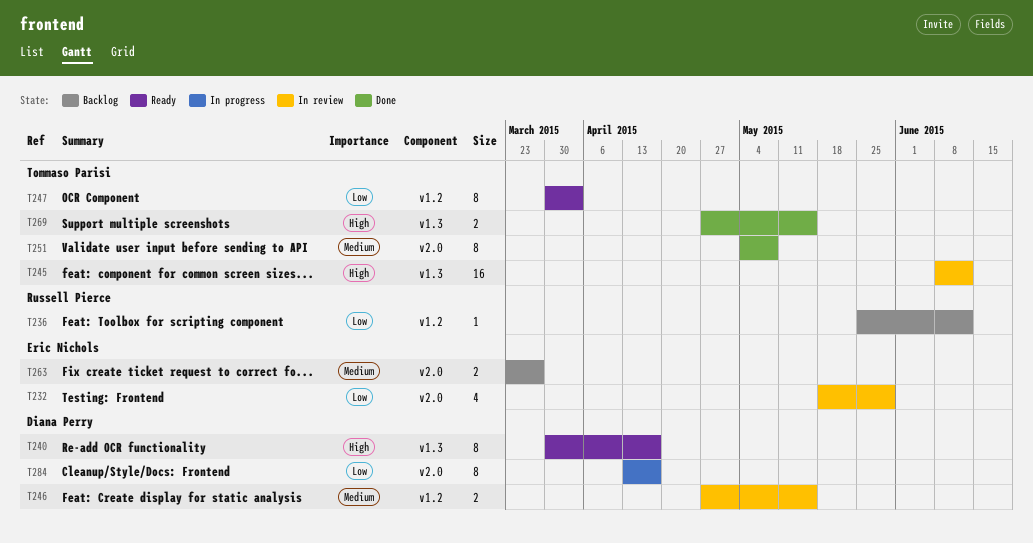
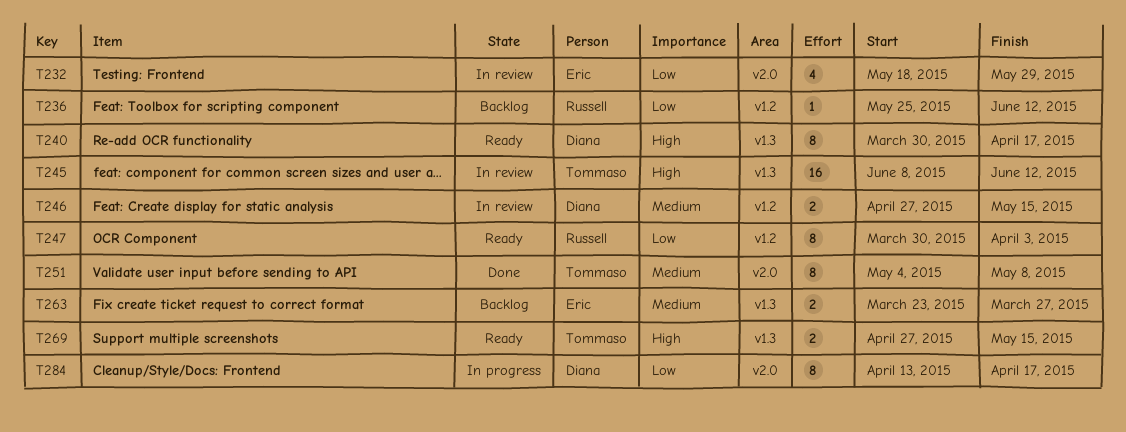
T247, owner: Tommaso Parisi -> Russell Pierce
T263, label: v2.0 -> v1.3
T269, status: Done -> Ready

